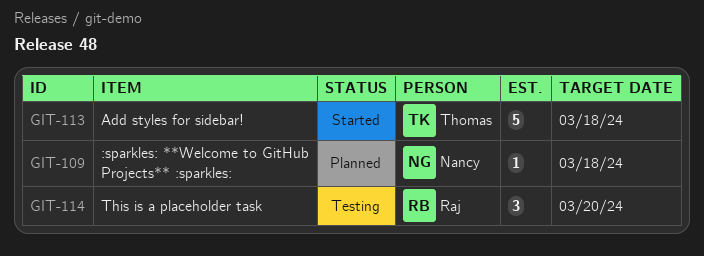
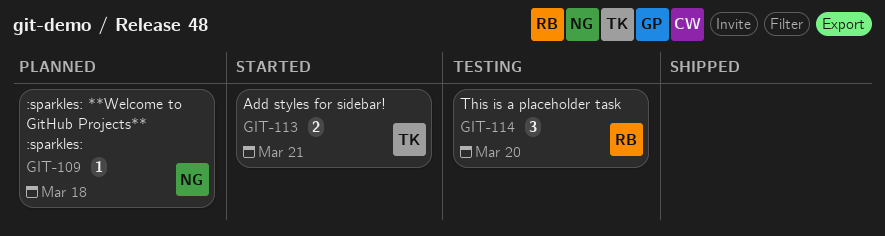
GIT-113, estimate: 5 -> 2
GIT-113, due: Mar 18 -> Mar 21

